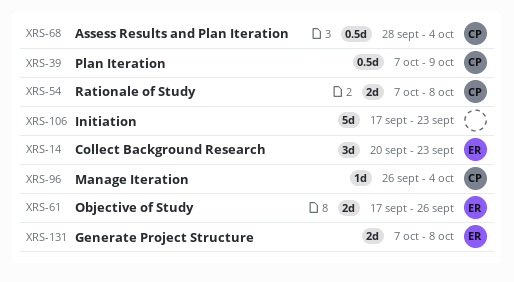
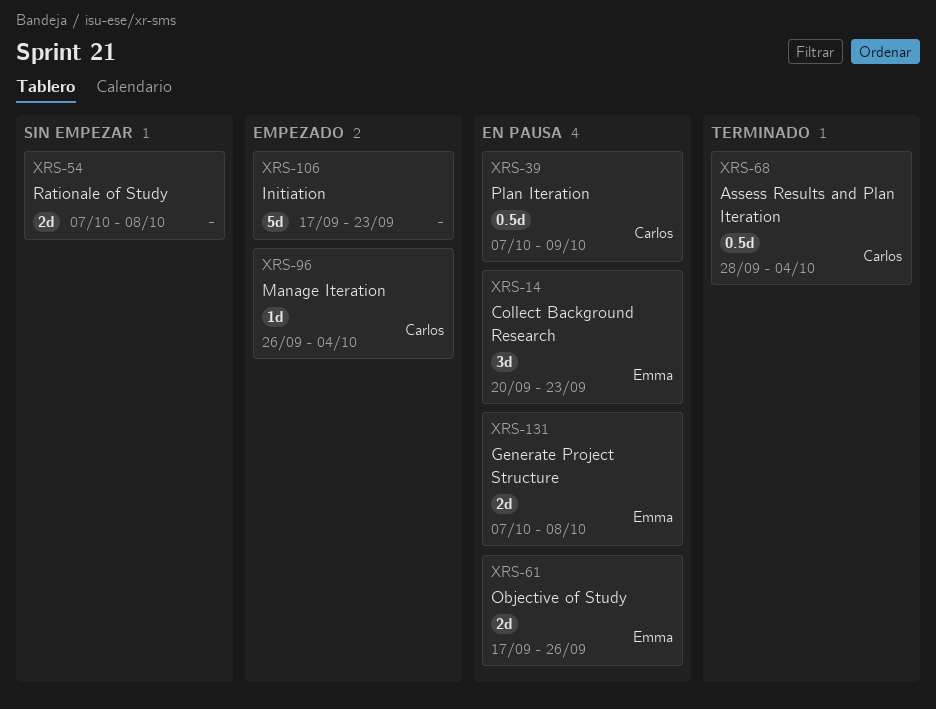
XRS-54, owner: Carlos -> none

